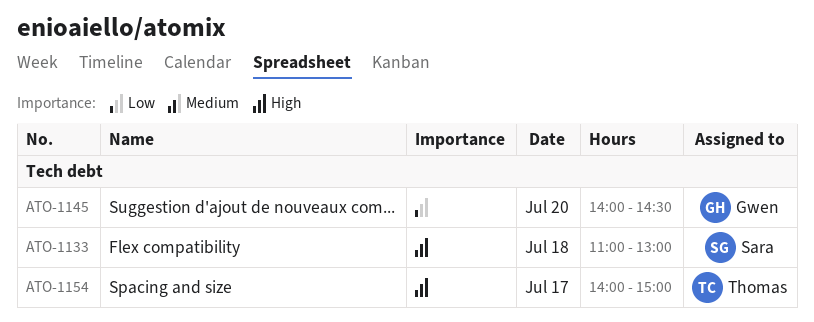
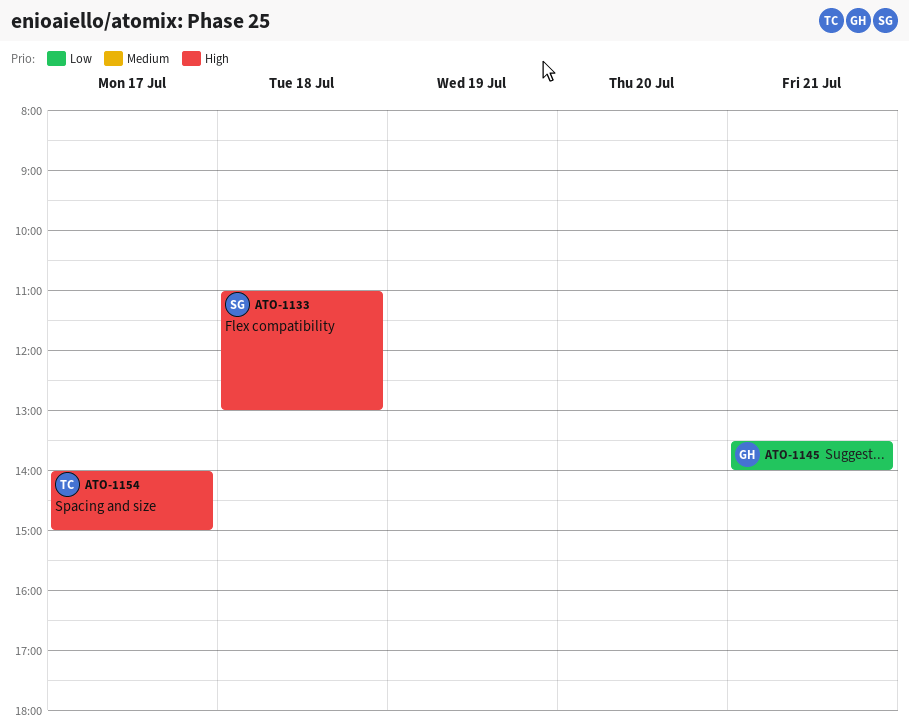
ATO-1145, day: Jul 20 -> Jul 21
ATO-1145, begins: 14:00 -> 13:30
ATO-1145, ends: 14:30 -> 14:00

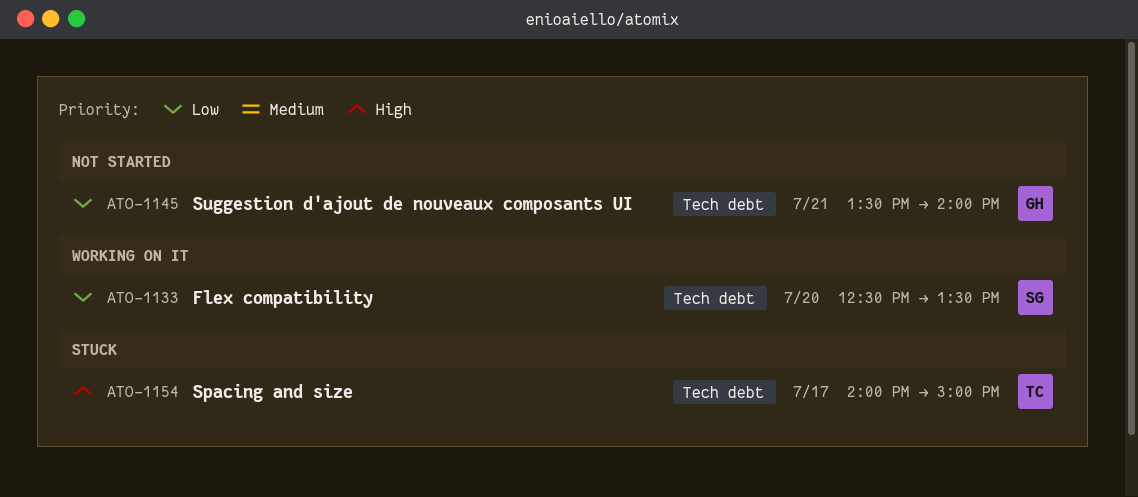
ATO-1133, priority: High -> Low
ATO-1133, day: Jul 18 -> Jul 20
ATO-1133, begins: 11:00 -> 12:30
ATO-1133, ends: 13:00 -> 13:30

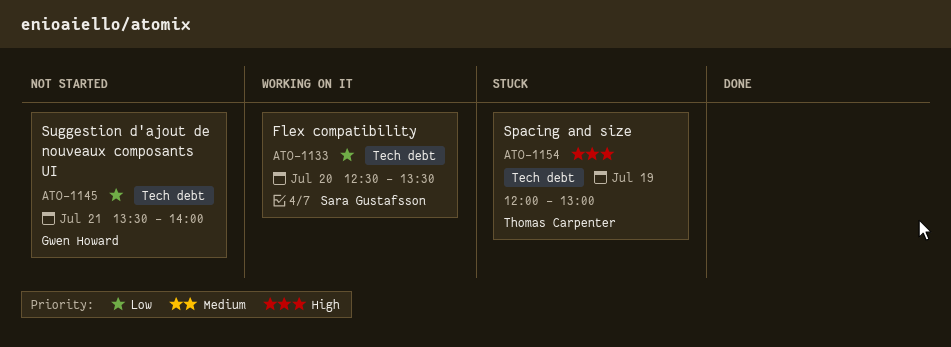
ATO-1154, day: Jul 17 -> Jul 19
ATO-1154, begins: 14:00 -> 12:00
ATO-1154, ends: 15:00 -> 13:00

